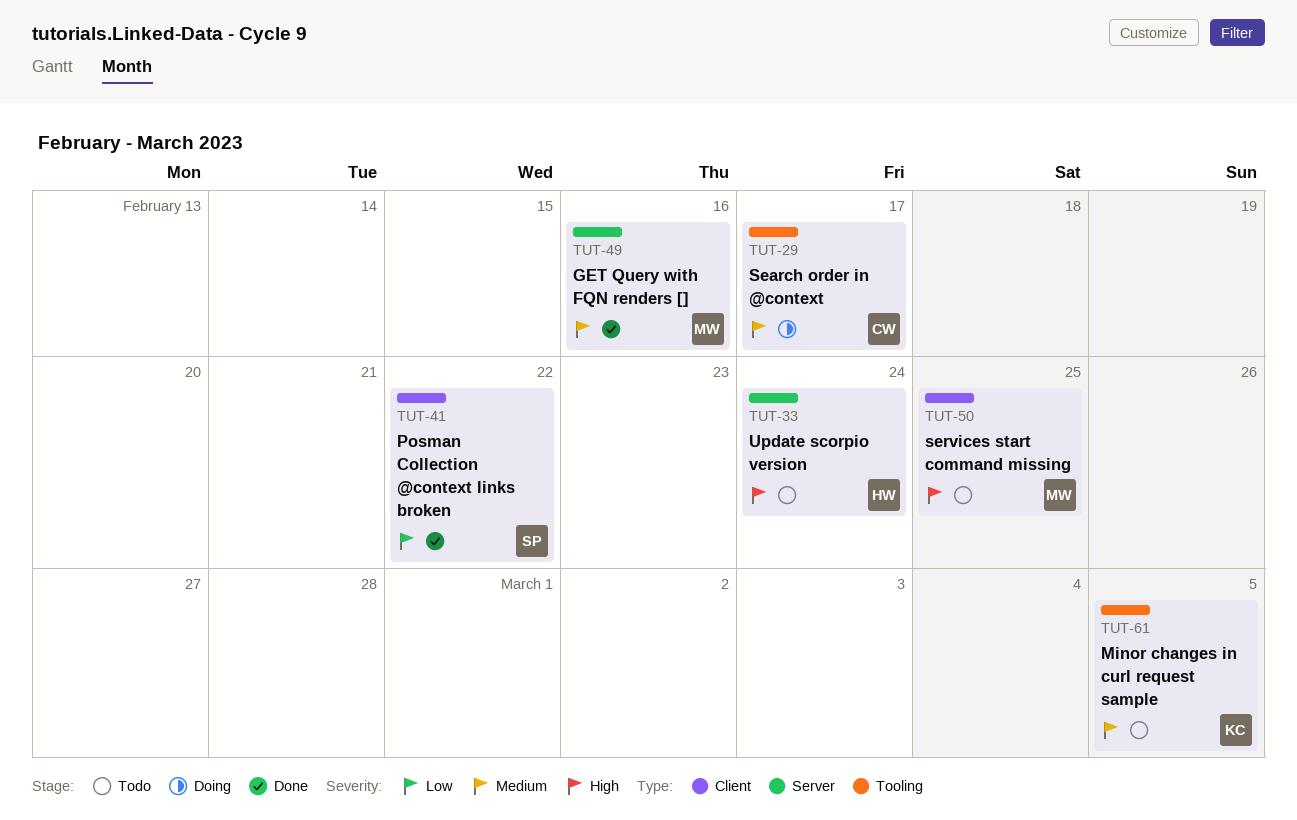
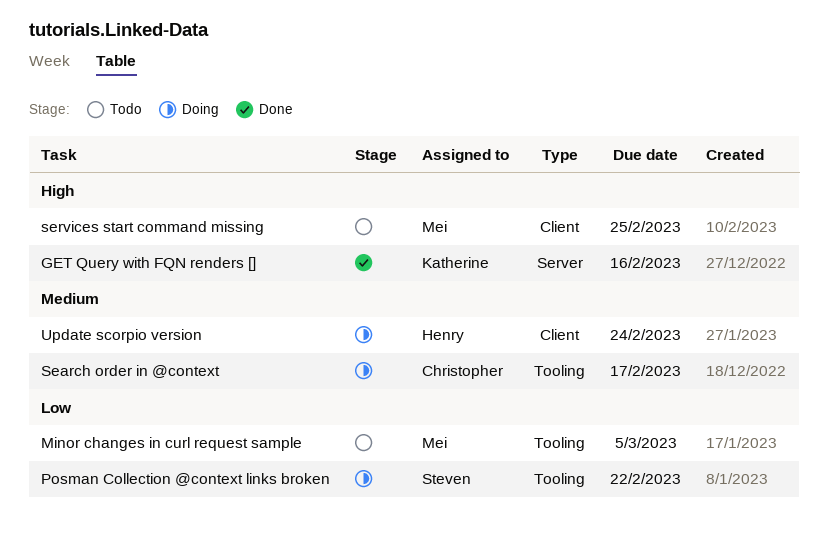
GET Query with FQN renders [], owner: Mei -> Katherine
GET Query with FQN renders [], priority: Medium -> High
Minor changes in curl request sample, owner: Katherine -> Mei
Minor changes in curl request sample, priority: Medium -> Low
Posman Collection @context links broken, status: Done -> Doing
Posman Collection @context links broken, label: Client -> Tooling
Update scorpio version, status: Todo -> Doing
Update scorpio version, priority: High -> Medium
Update scorpio version, label: Server -> Client

